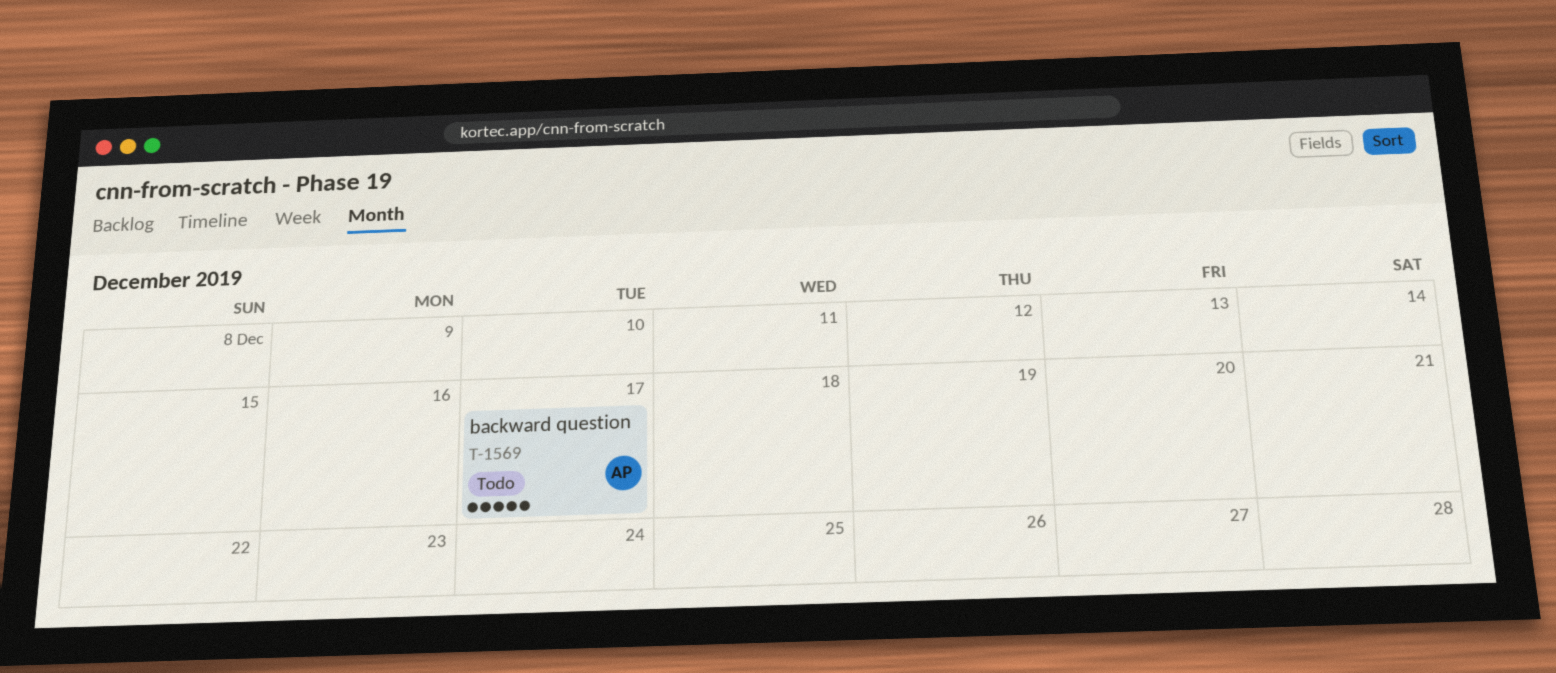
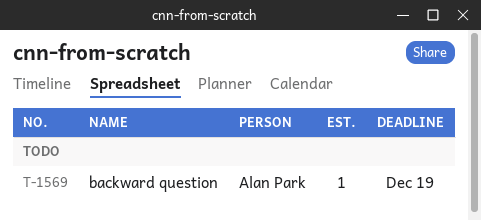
T-1569, estimate: 5 -> 1
T-1569, due: Dec 17 -> Dec 19

